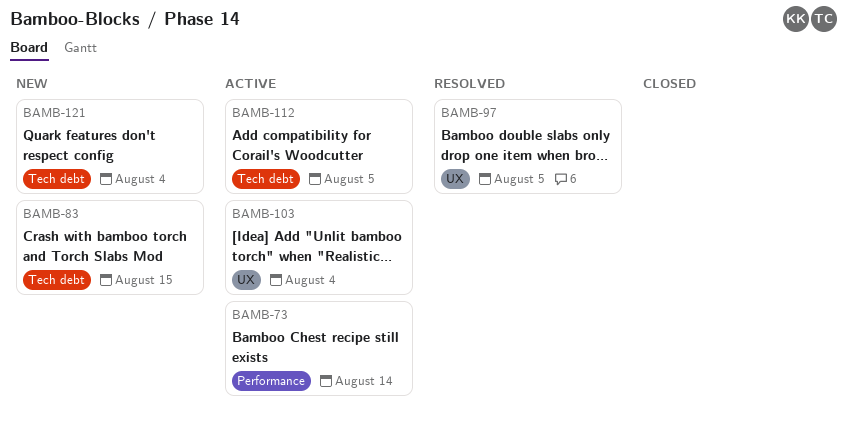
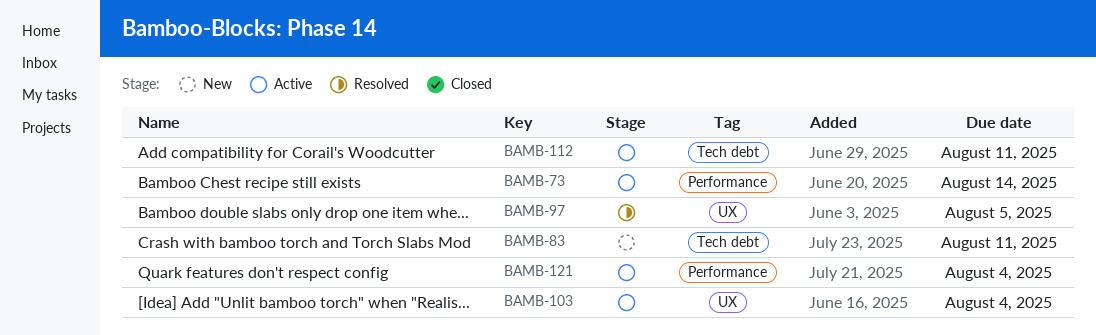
BAMB-83, due: Aug 15 -> Aug 11
BAMB-112, due: Aug 5 -> Aug 11
BAMB-121, status: New -> Active
BAMB-121, label: Tech debt -> Performance

